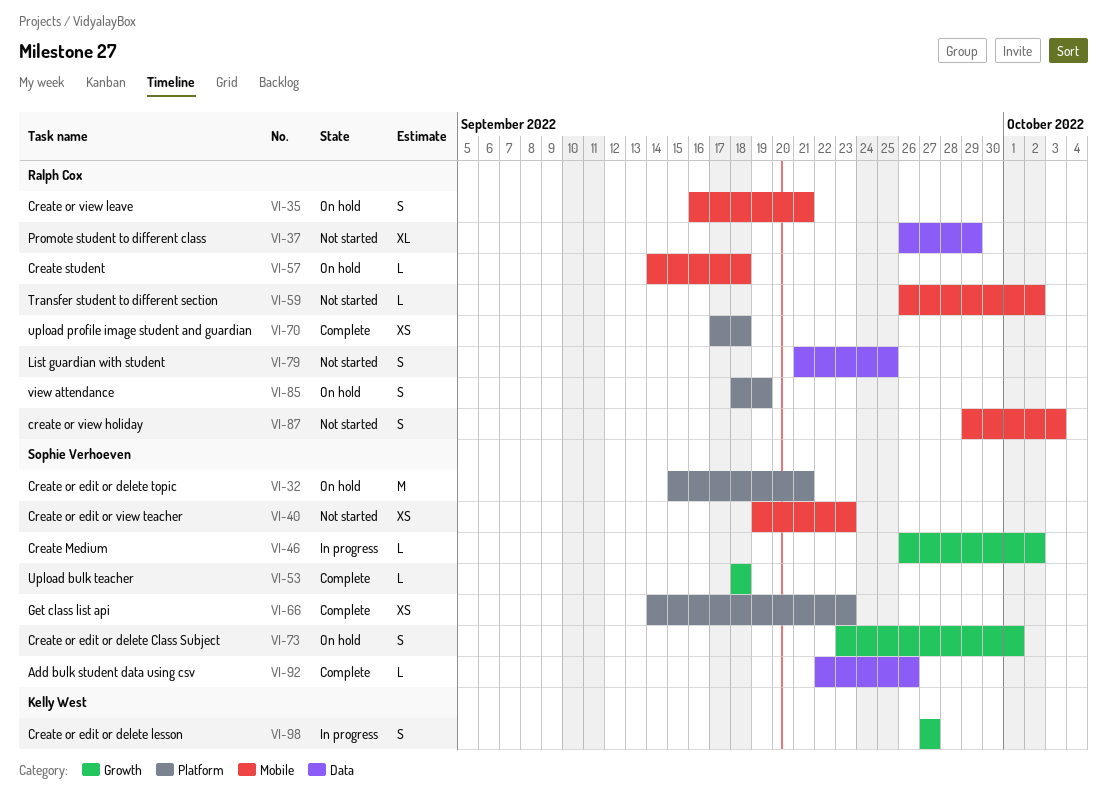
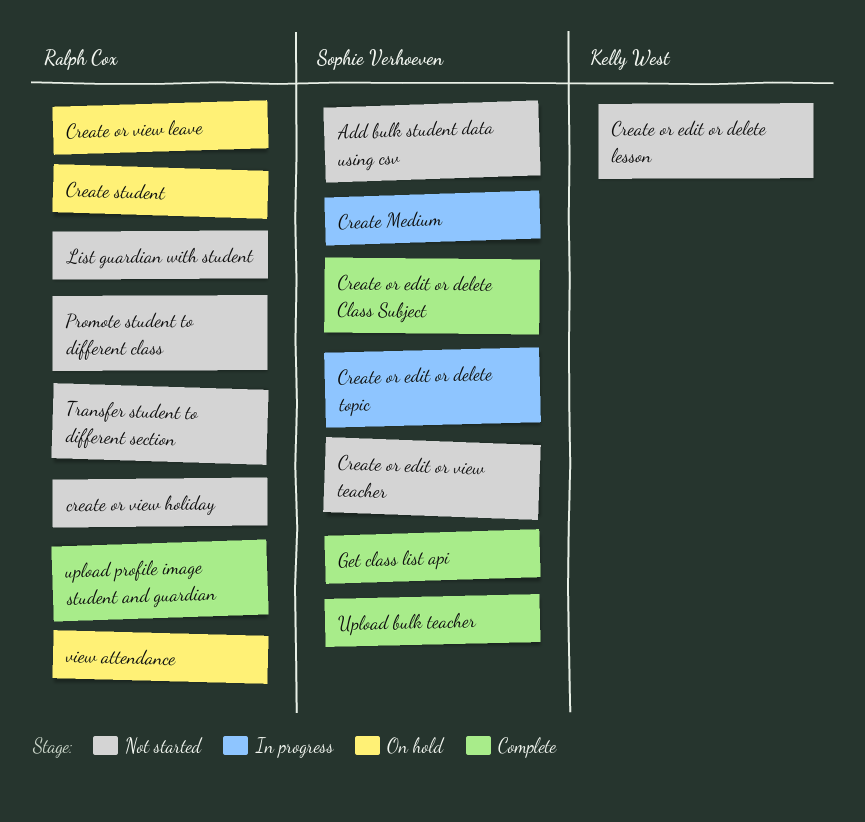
Add bulk student data using csv, status: Complete -> Not started
Create or edit or delete Class Subject, status: On hold -> Complete
Create or edit or delete lesson, status: In progress -> Not started
Create or edit or delete topic, status: On hold -> In progress

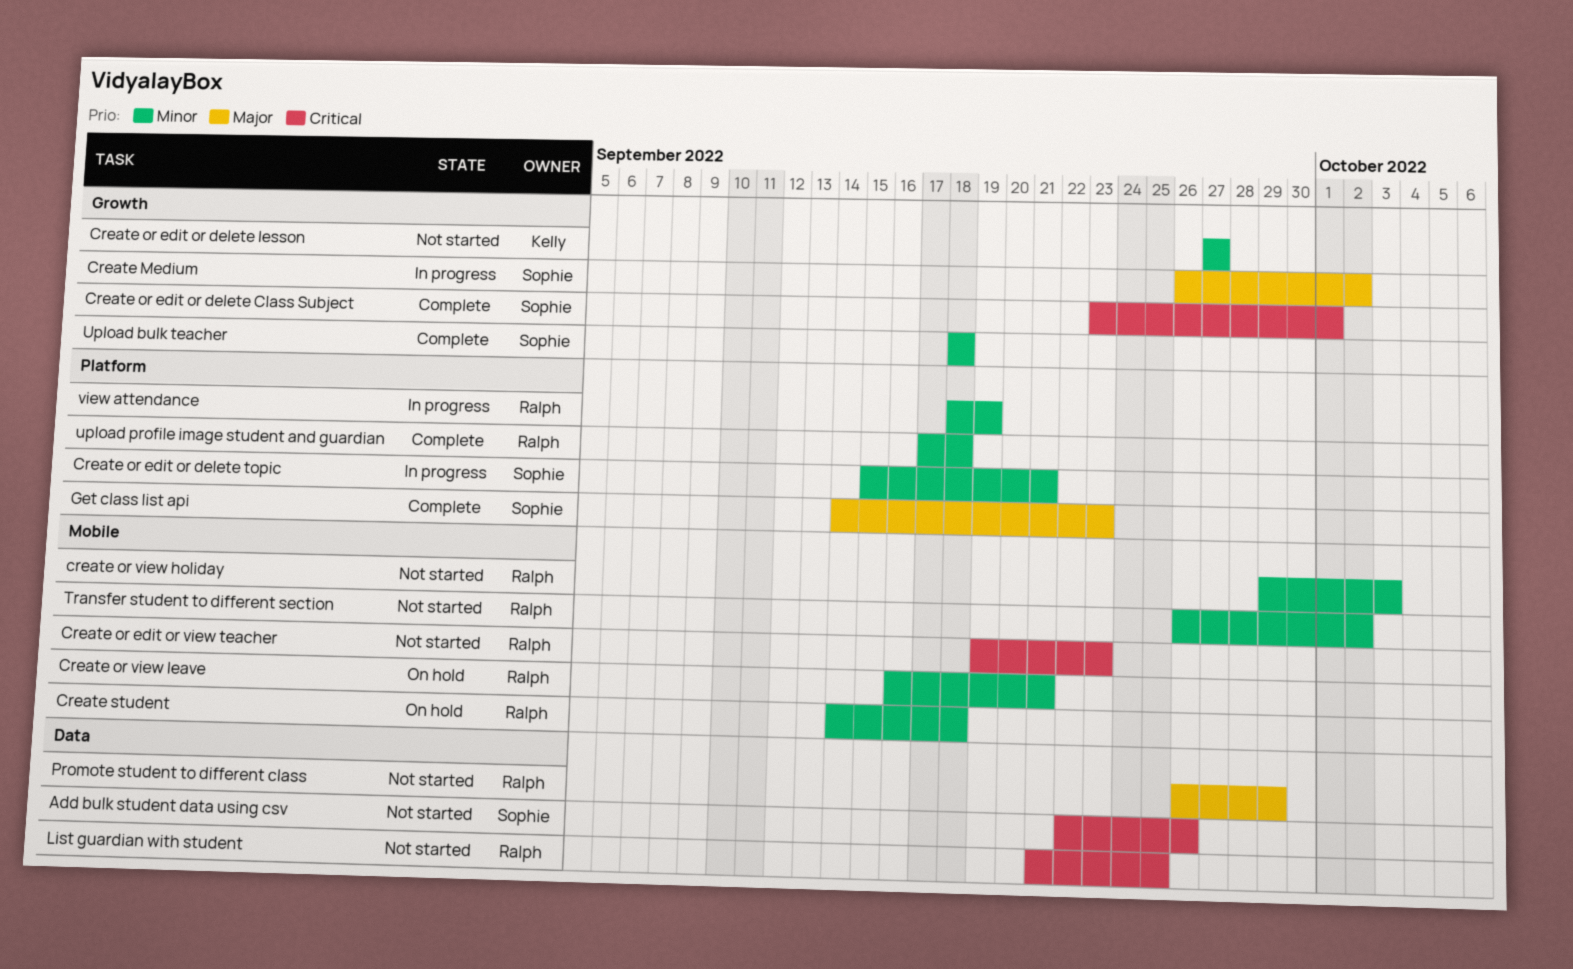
Create or edit or view teacher, owner: Sophie Verhoeven -> Ralph Cox
view attendance, status: On hold -> In progress

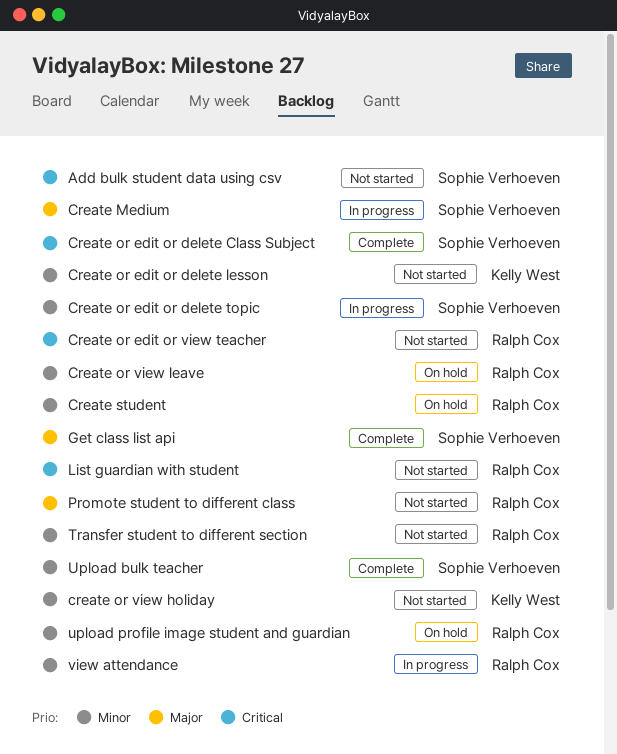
create or view holiday, owner: Ralph Cox -> Kelly West
upload profile image student and guardian, status: Complete -> On hold

